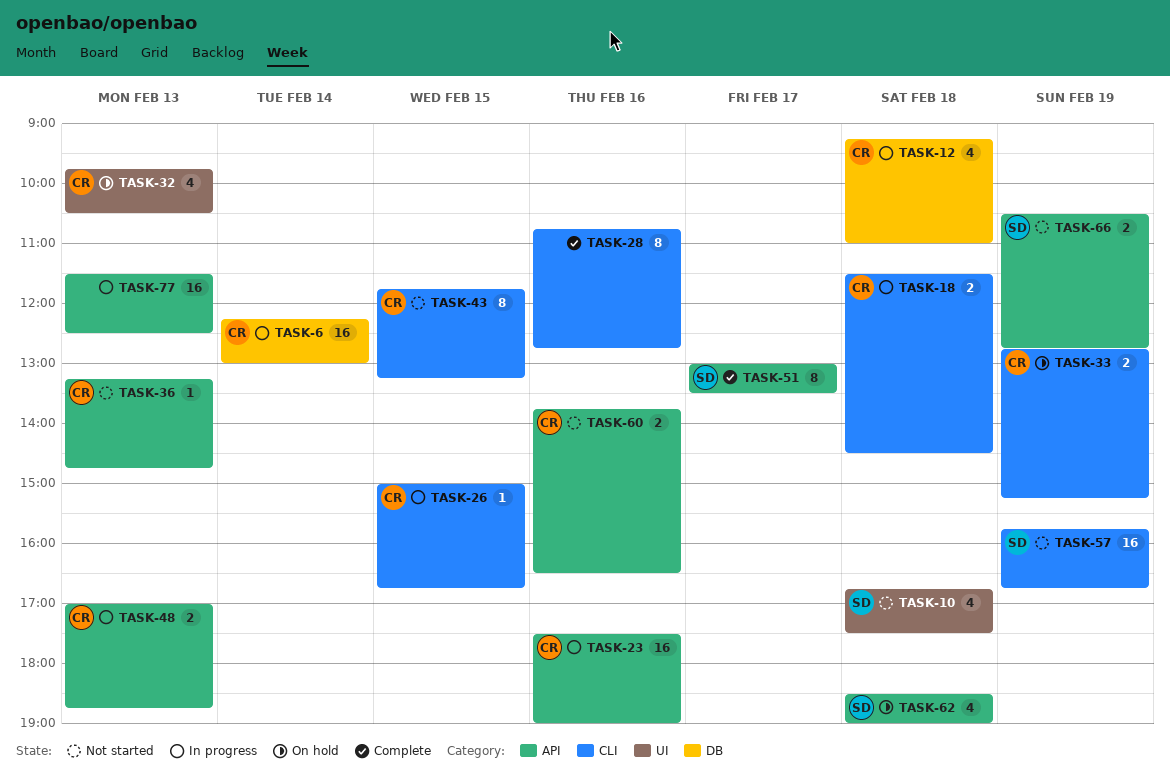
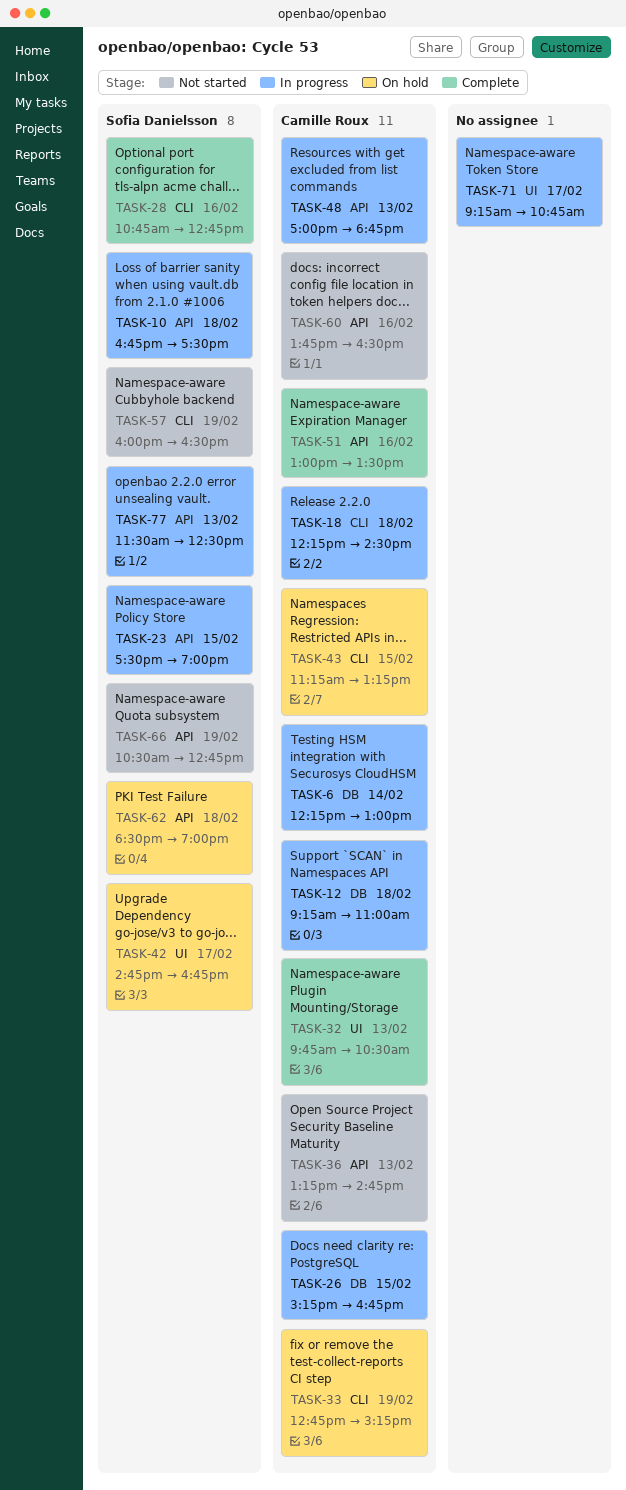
TASK-10, status: Not started -> In progress
TASK-10, label: UI -> API
TASK-18, begins: 11:30 -> 12:15
TASK-23, owner: Camille Roux -> Sofia Danielsson
TASK-23, day: Feb 16 -> Feb 15
TASK-26, label: CLI -> DB
TASK-26, begins: 15:00 -> 15:15
TASK-28, owner: none -> Sofia Danielsson
TASK-32, status: On hold -> Complete
TASK-42: none -> present
TASK-43, status: Not started -> On hold
TASK-43, begins: 11:45 -> 11:15
TASK-51, owner: Sofia Danielsson -> Camille Roux
TASK-51, day: Feb 17 -> Feb 16
TASK-57, begins: 15:45 -> 16:00
TASK-57, ends: 16:45 -> 16:30
TASK-71: none -> present
TASK-77, owner: none -> Sofia Danielsson

